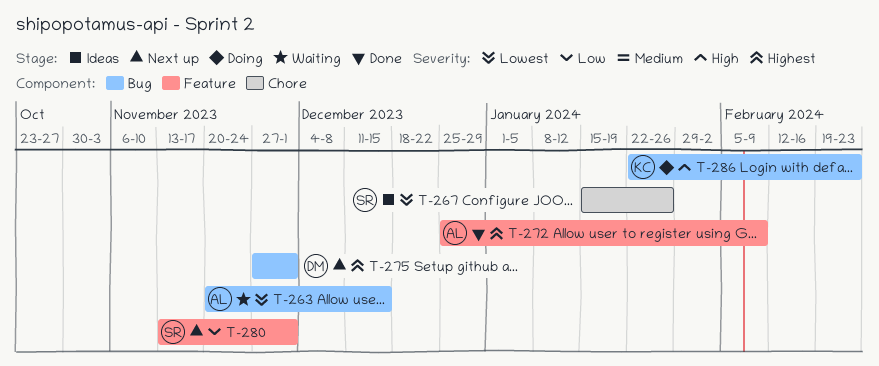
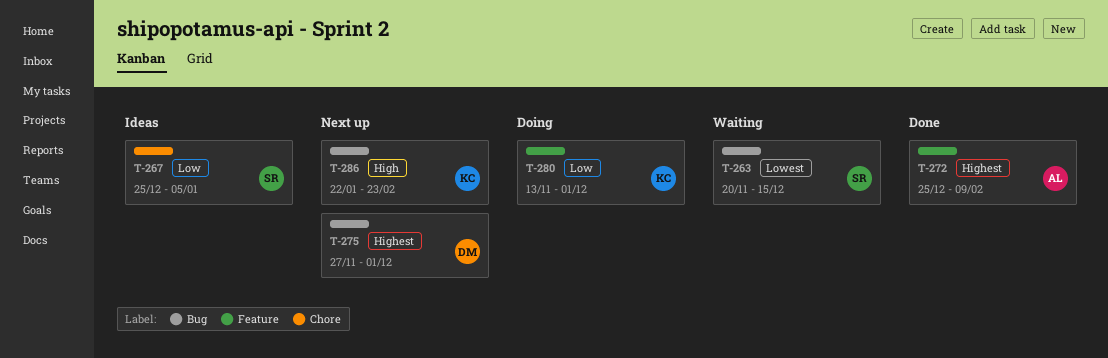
T-263, owner: AL -> SR
T-267, priority: Lowest -> Low
T-267, start: Jan 15 -> Dec 25
T-267, due: Jan 26 -> Jan 5
T-280, status: Next up -> Doing
T-280, owner: SR -> KC
T-286, status: Doing -> Next up

